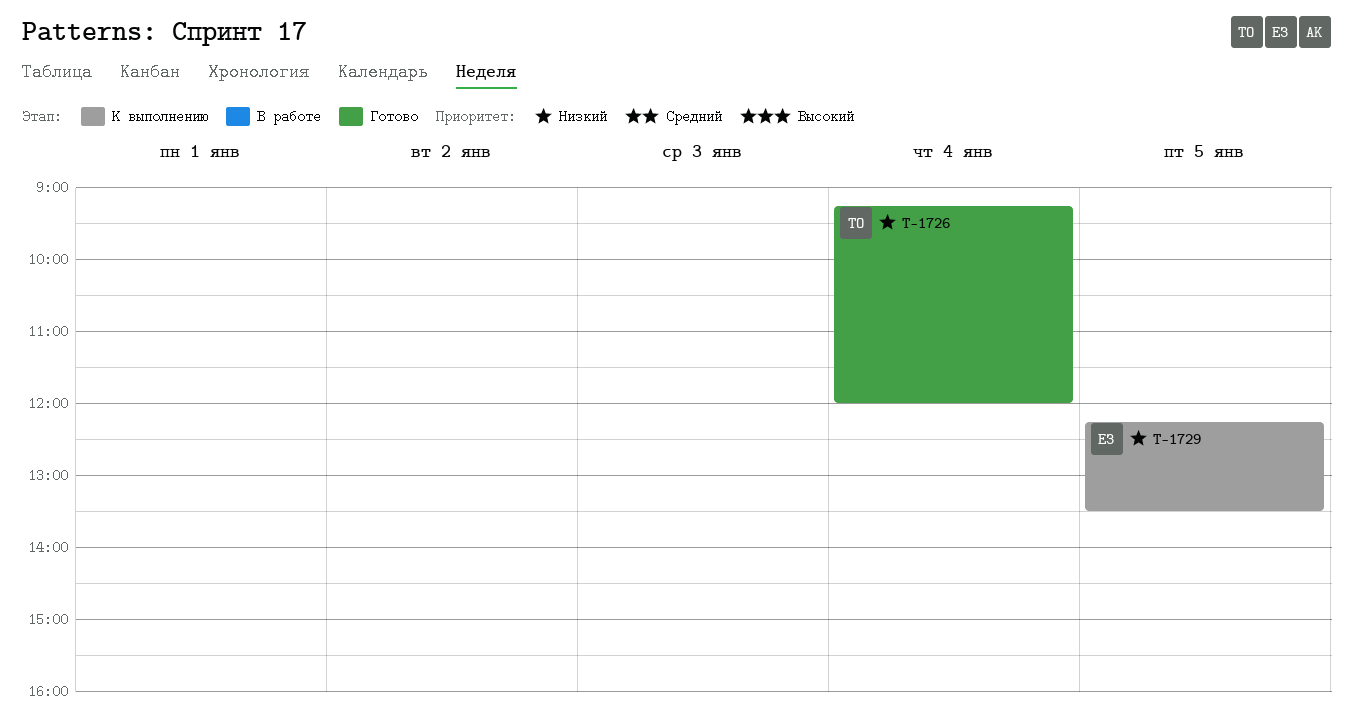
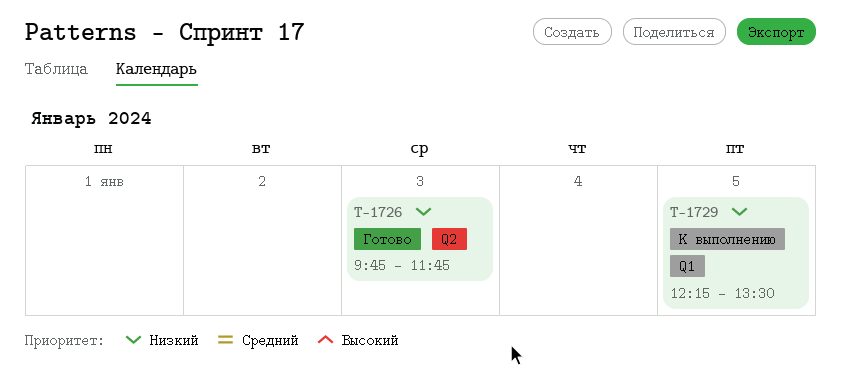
T-1726, day: Jan 4 -> Jan 3
T-1726, begins: 09:15 -> 09:45
T-1726, ends: 12:00 -> 11:45

